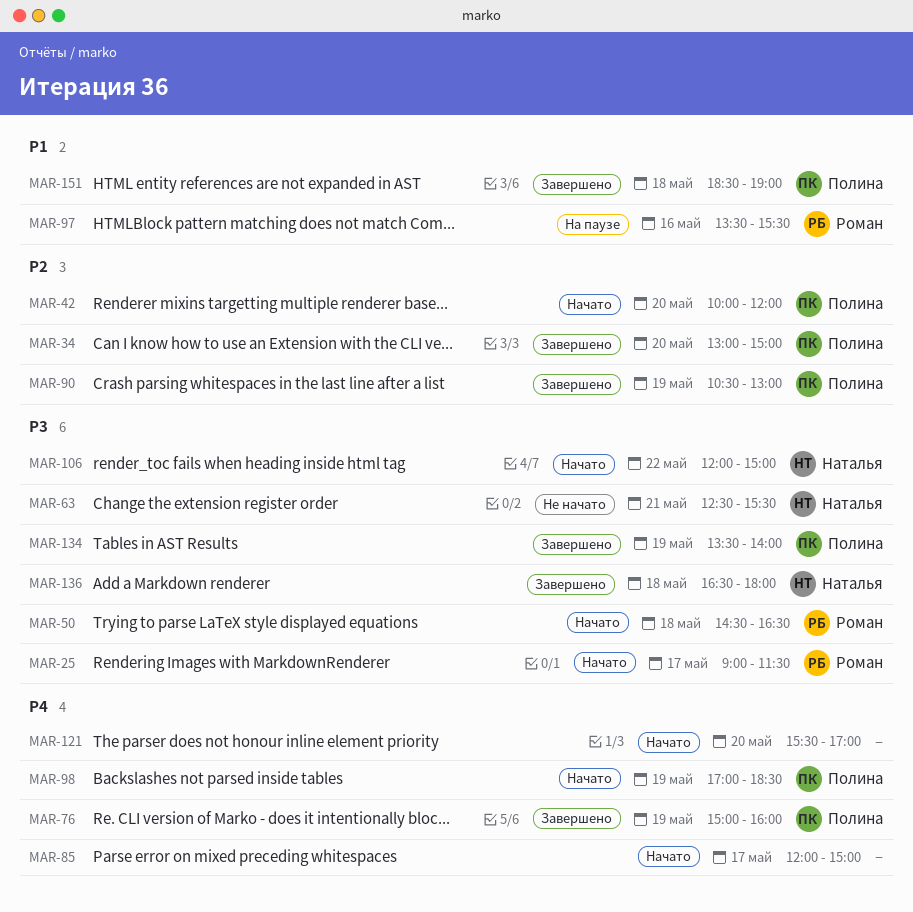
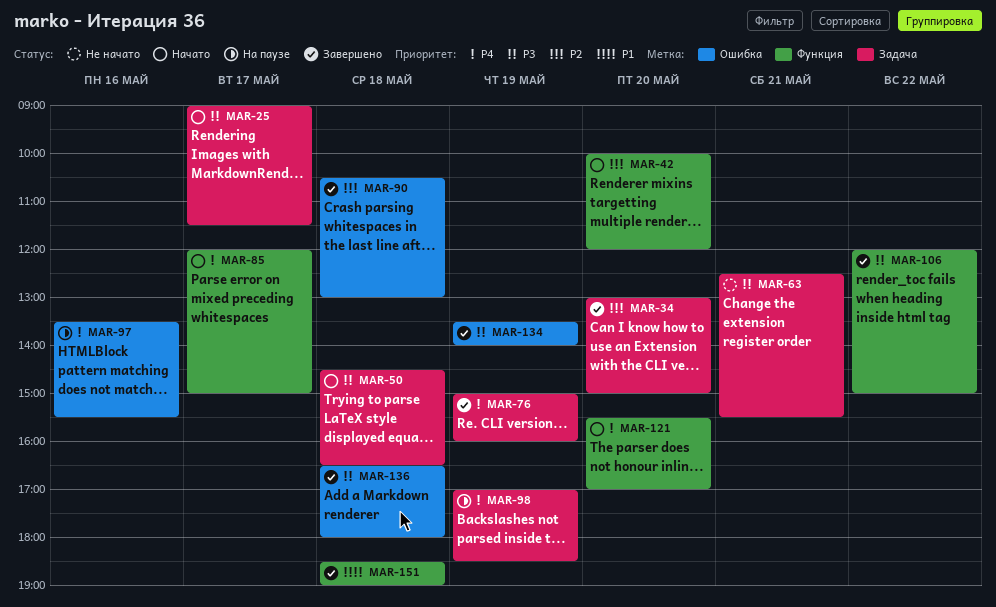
MAR-90, day: May 19 -> May 18
MAR-97, priority: P1 -> P4
MAR-98, status: Начато -> На паузе
MAR-106, status: Начато -> Завершено

